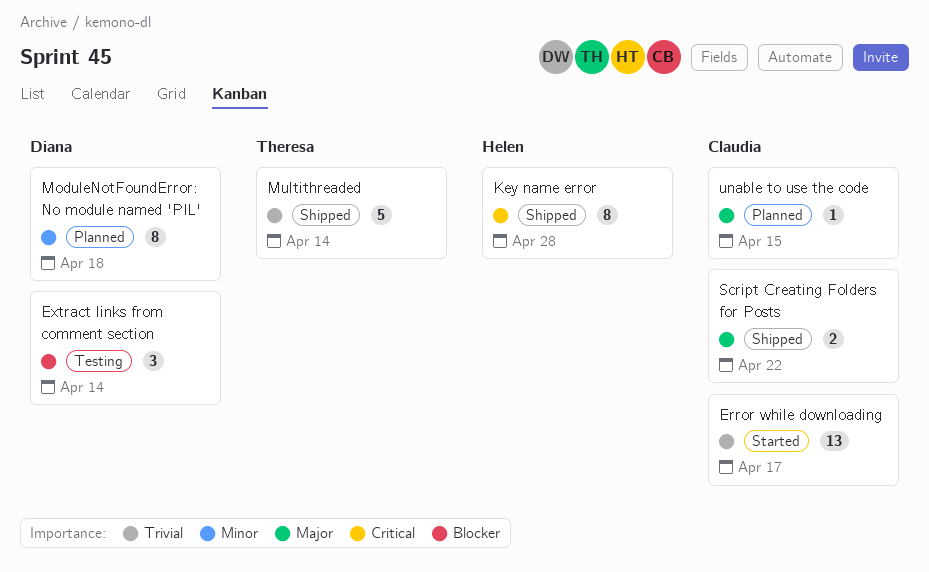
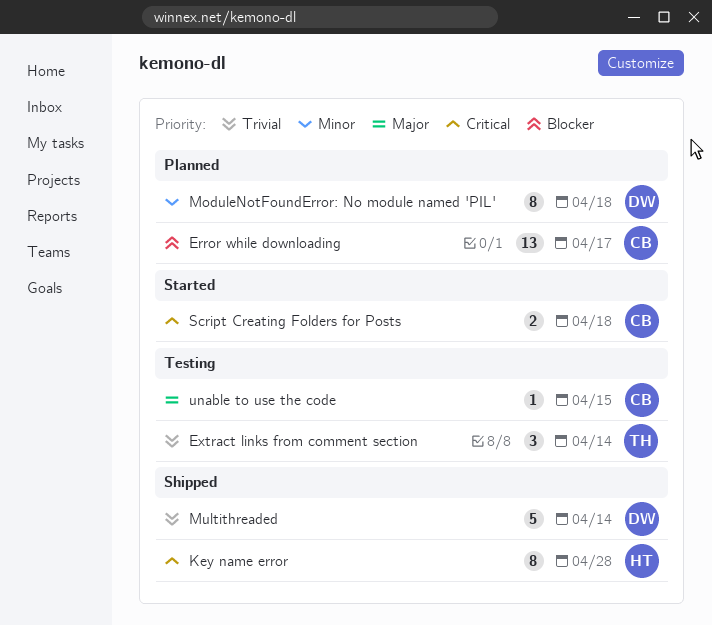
Error while downloading, status: Started -> Planned
Error while downloading, priority: Trivial -> Blocker
Extract links from comment section, owner: Diana -> Theresa
Extract links from comment section, priority: Blocker -> Trivial
Multithreaded, owner: Theresa -> Diana
Script Creating Folders for Posts, status: Shipped -> Started
Script Creating Folders for Posts, priority: Major -> Critical
Script Creating Folders for Posts, due: Apr 22 -> Apr 18
unable to use the code, status: Planned -> Testing

